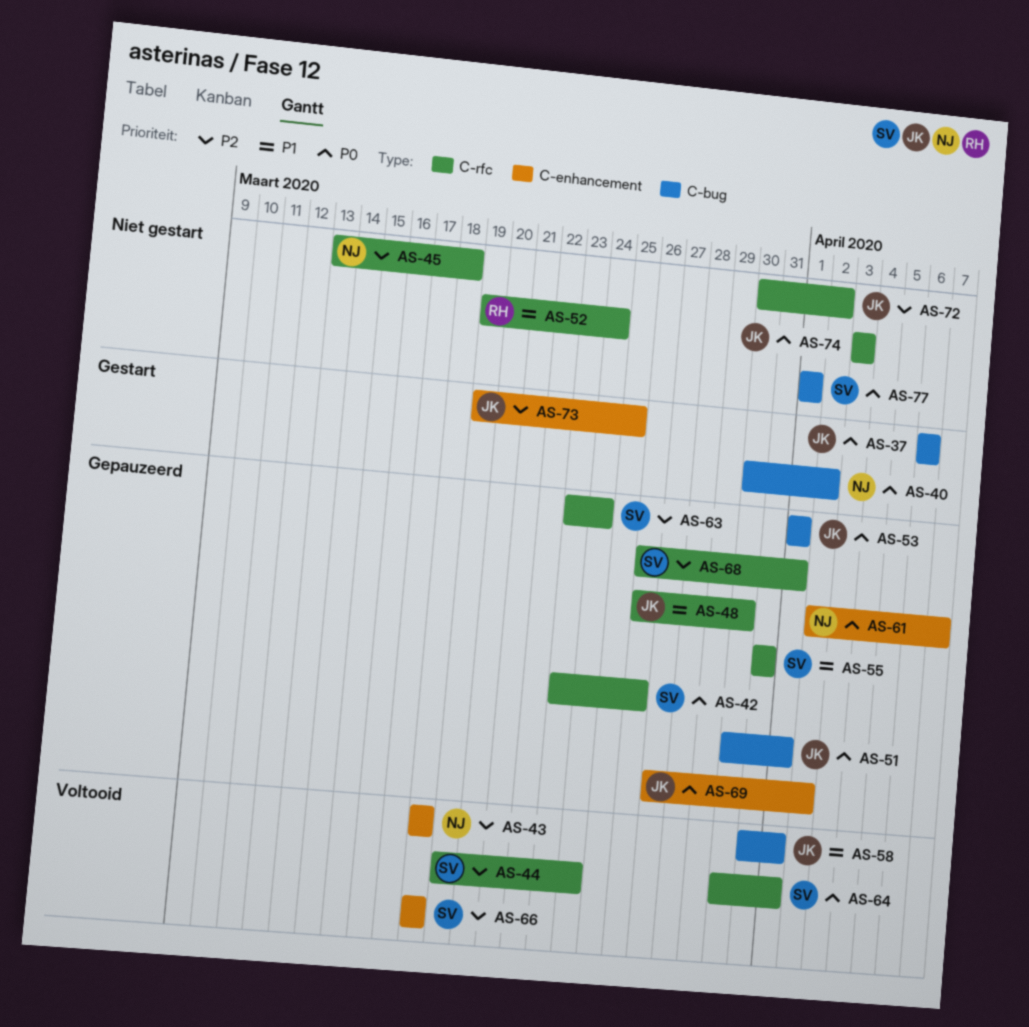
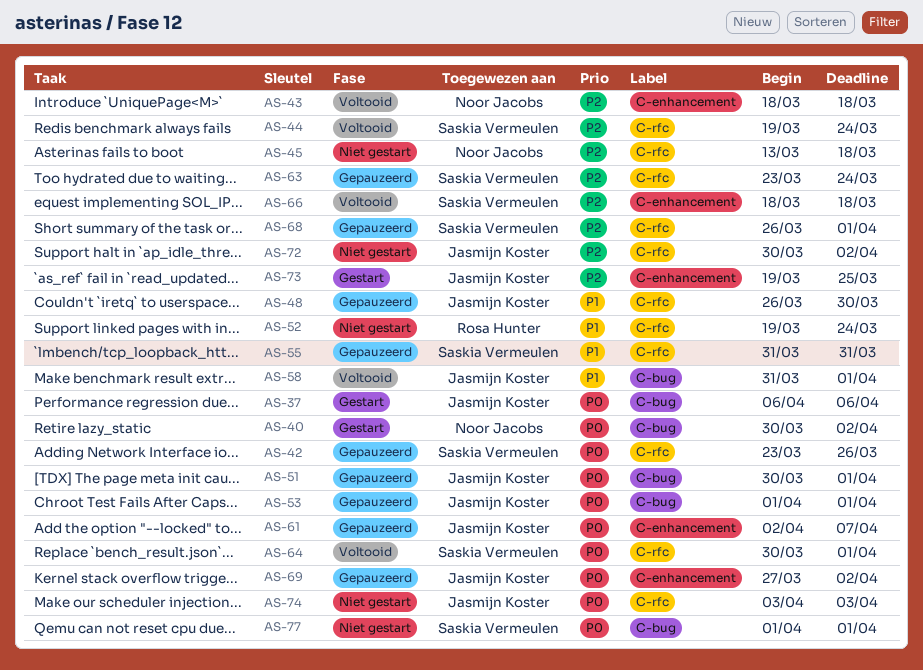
AS-61, owner: Noor Jacobs -> Jasmijn Koster

